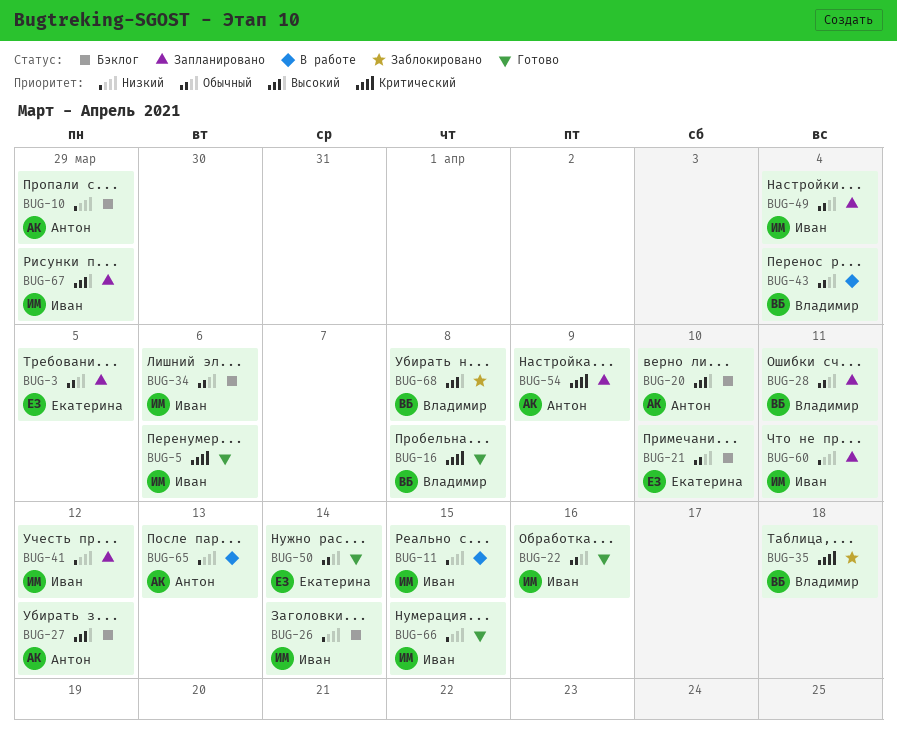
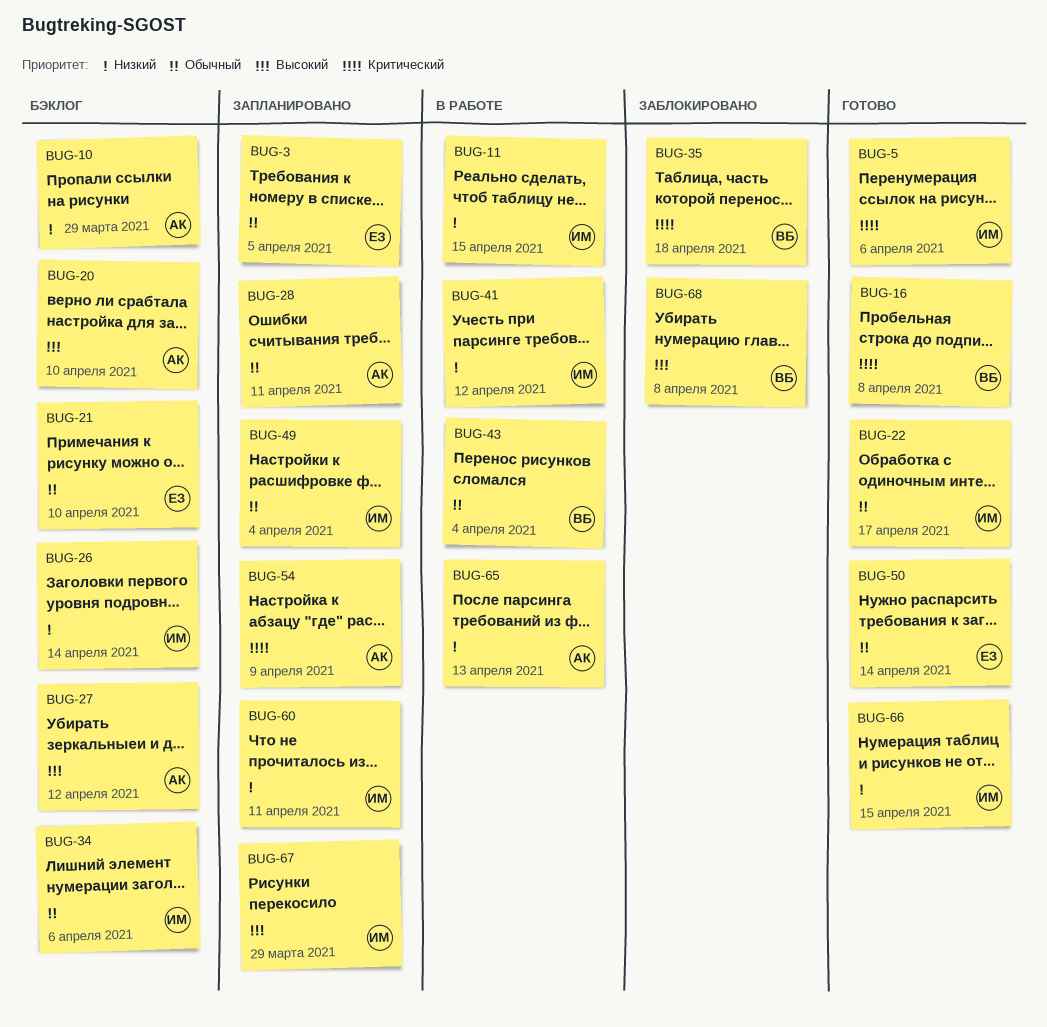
BUG-22, due: Apr 16 -> Apr 17
BUG-28, owner: Владимир -> Антон
BUG-41, status: Запланировано -> В работе

